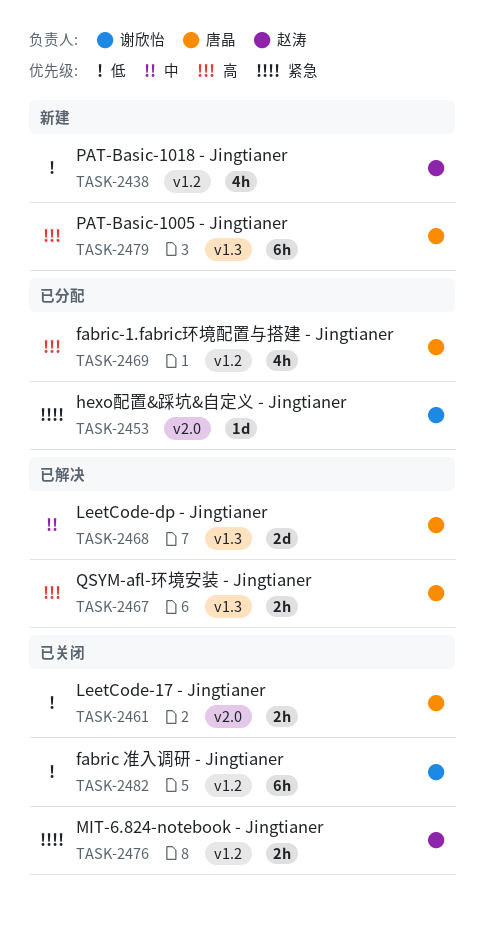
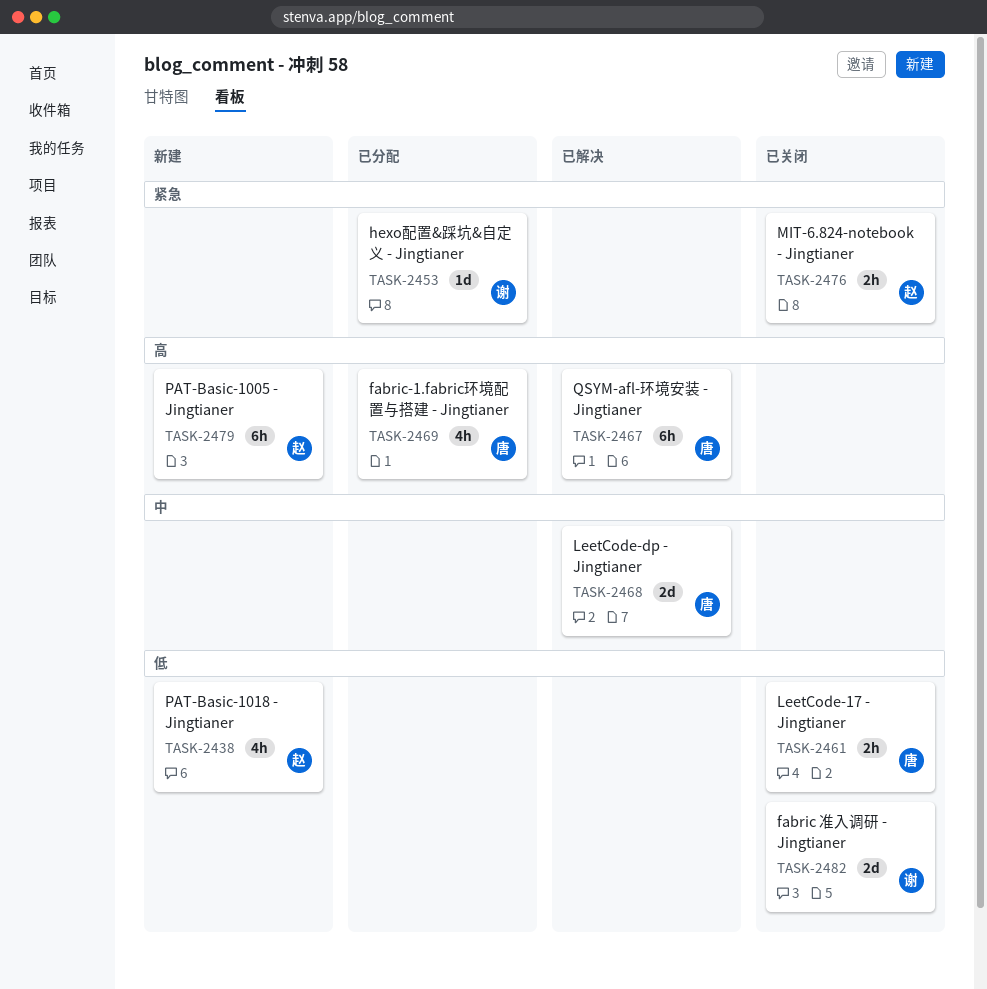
TASK-2467, estimate: 2h -> 6h
TASK-2479, owner: 唐晶 -> 赵涛
TASK-2482, estimate: 6h -> 2d

